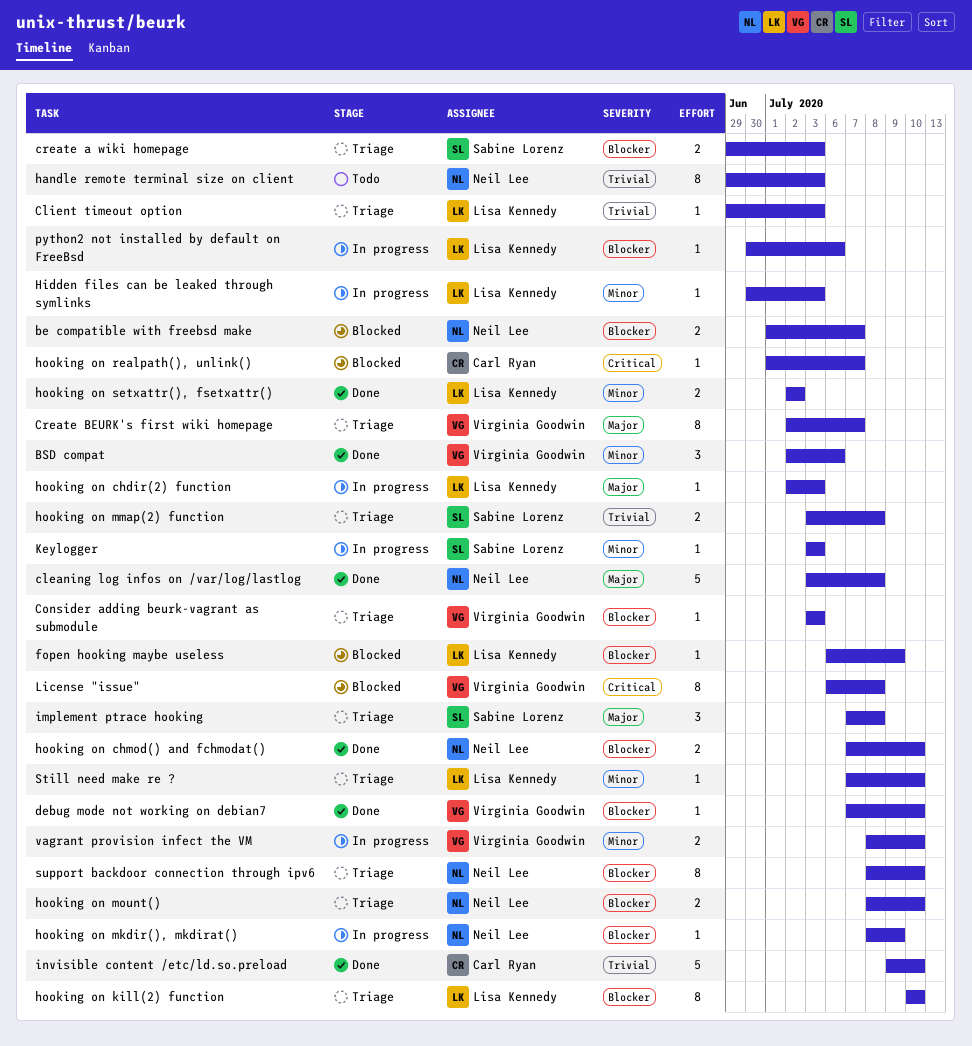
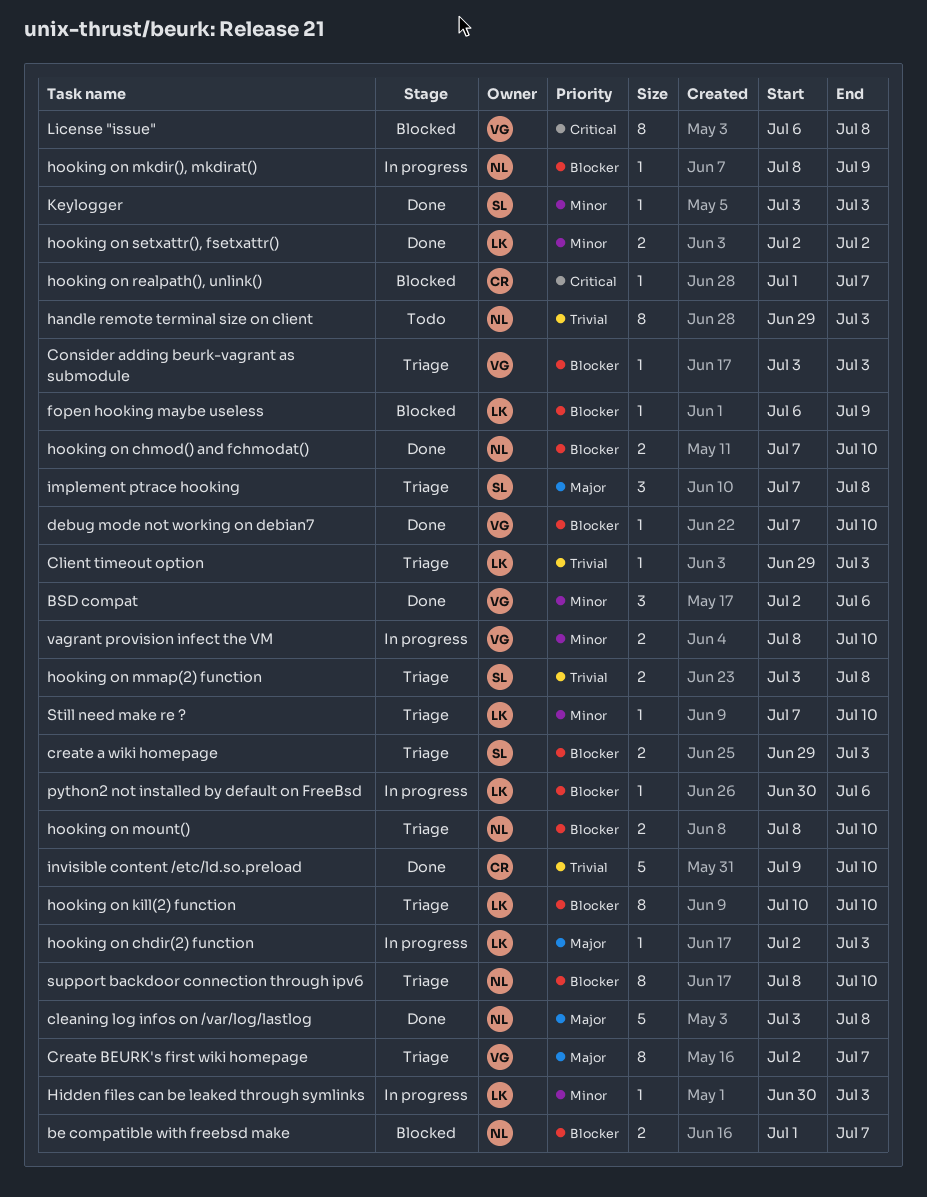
Keylogger, status: In progress -> Done

